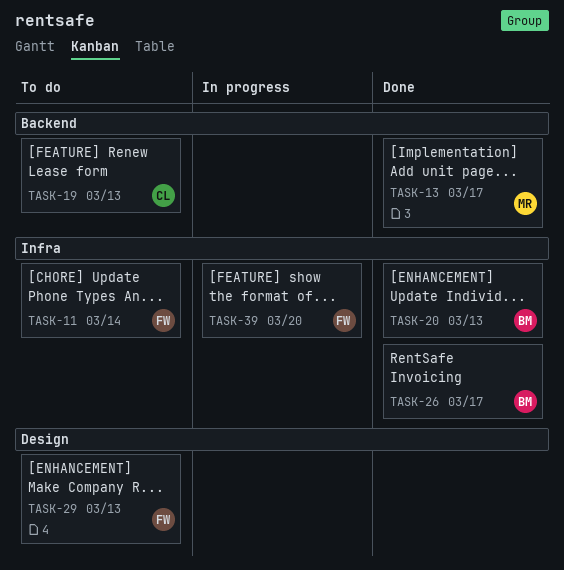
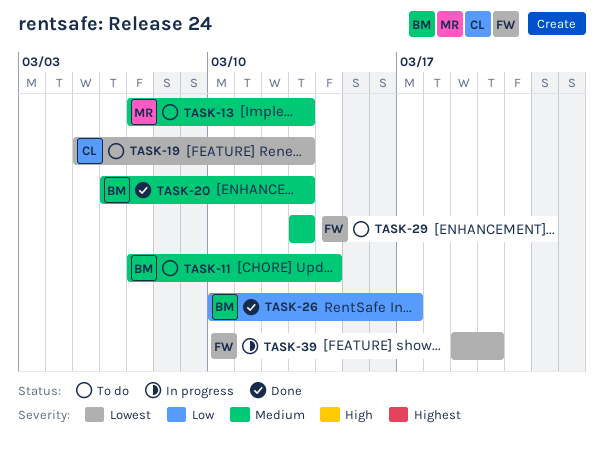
TASK-11, owner: FW -> BM
TASK-13, status: Done -> To do
TASK-13, due: Mar 17 -> Mar 13

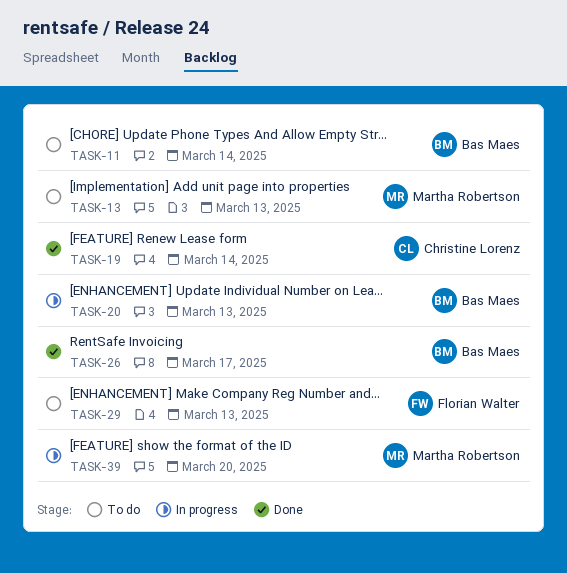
TASK-19, status: To do -> Done
TASK-19, due: Mar 13 -> Mar 14
TASK-20, status: Done -> In progress
TASK-39, owner: Florian Walter -> Martha Robertson

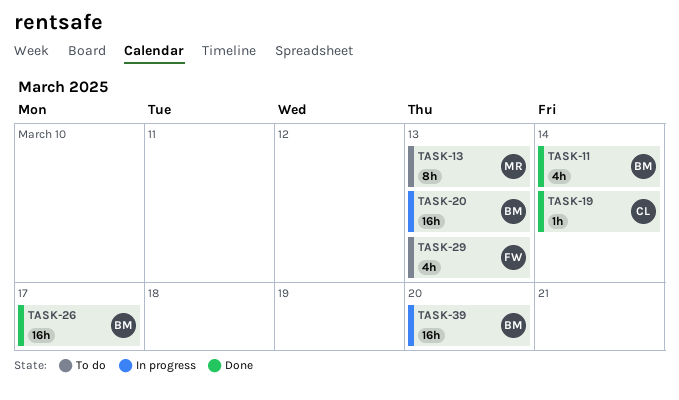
TASK-11, status: To do -> Done
TASK-39, owner: Martha Robertson -> Bas Maes

